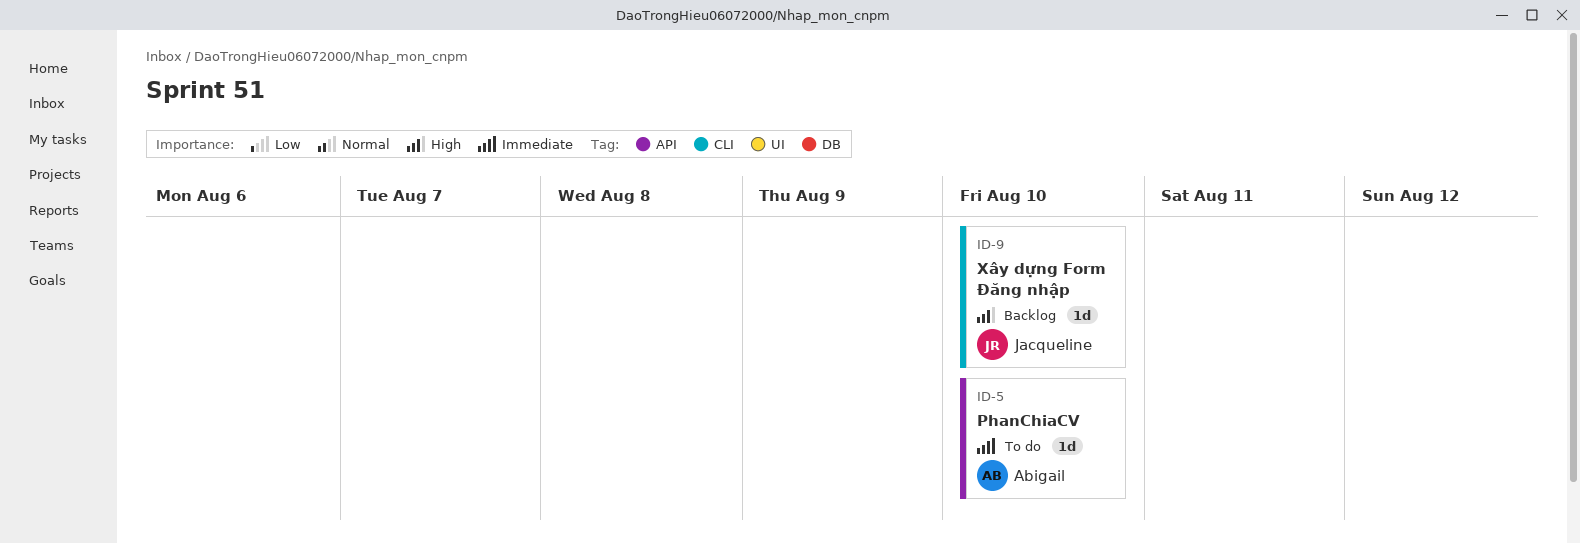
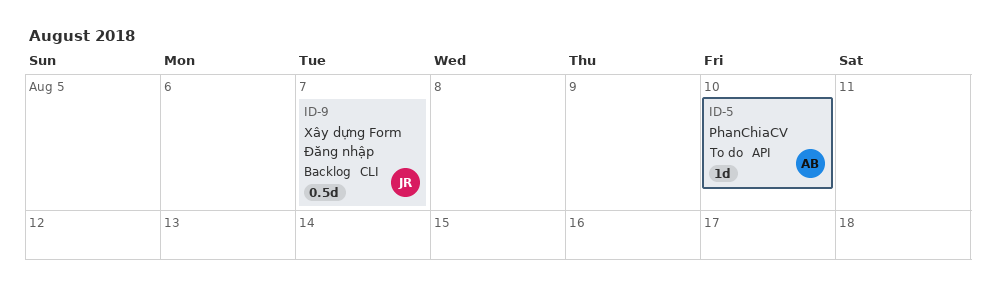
ID-9, estimate: 1d -> 0.5d
ID-9, due: Aug 10 -> Aug 7

